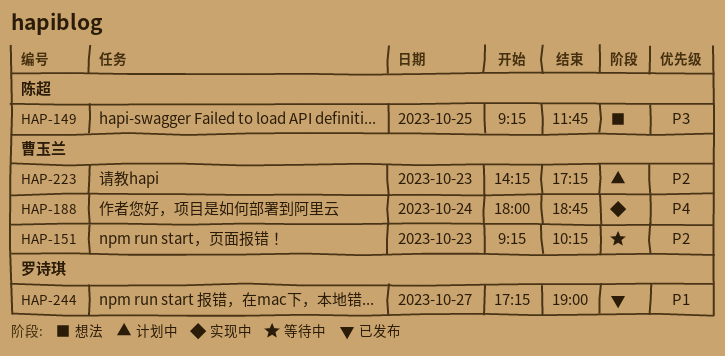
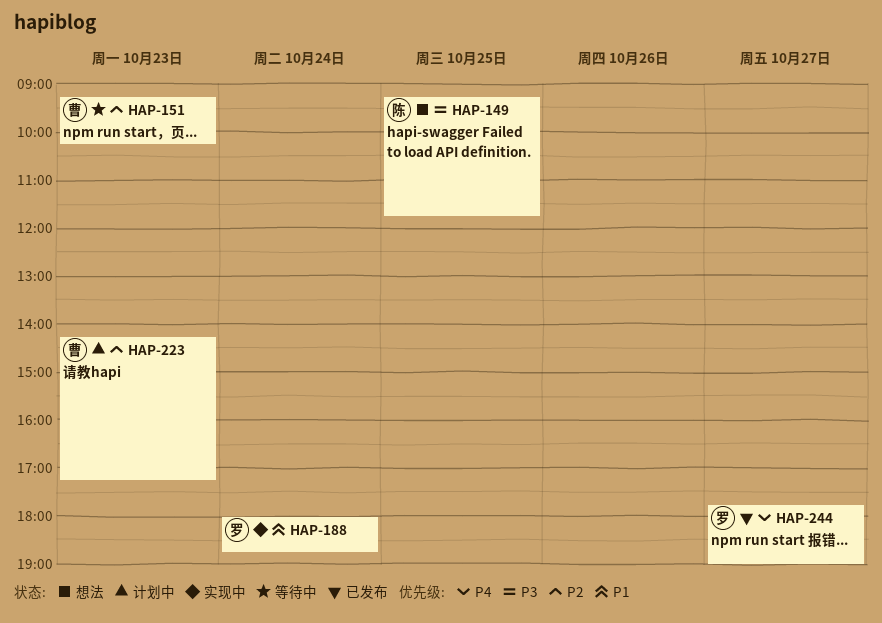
HAP-188, owner: 曹玉兰 -> 罗诗琪
HAP-188, priority: P4 -> P1
HAP-244, priority: P1 -> P4
HAP-244, begins: 17:15 -> 17:45

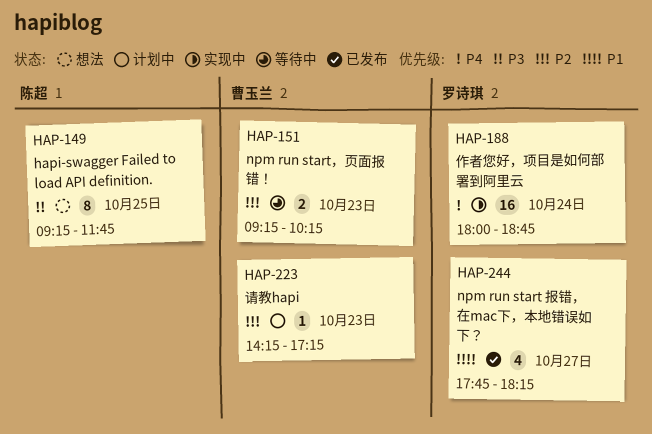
HAP-188, priority: P1 -> P4
HAP-244, priority: P4 -> P1
HAP-244, ends: 19:00 -> 18:15

